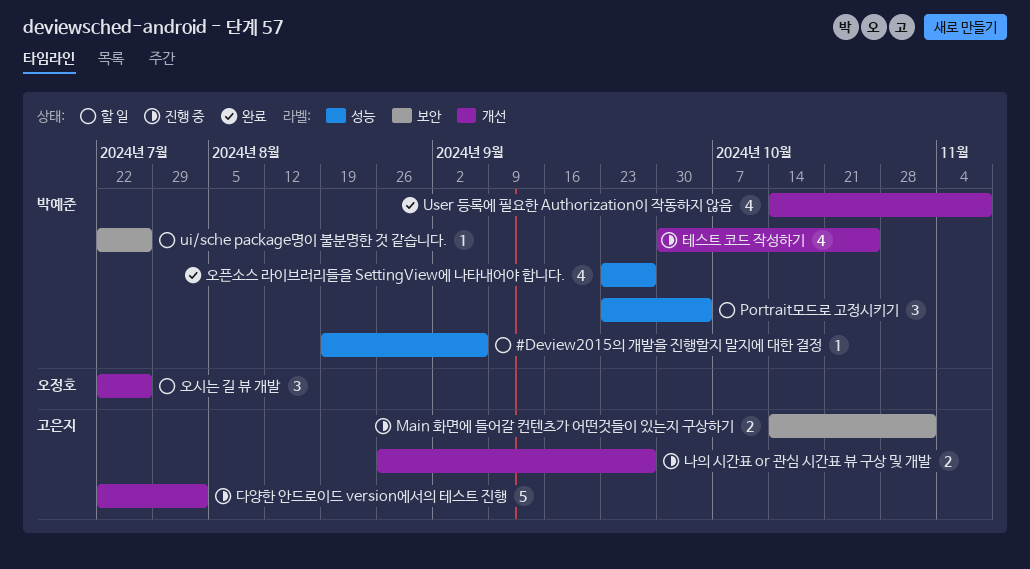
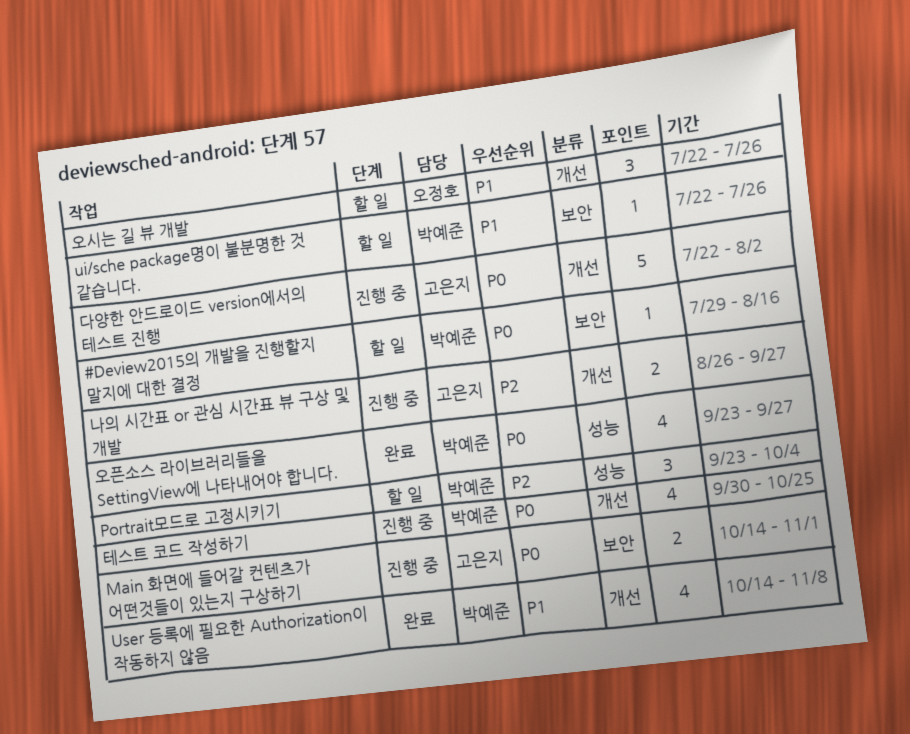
#Deview2015의 개발을 진행할지 말지에 대한 결정, label: 성능 -> 보안
#Deview2015의 개발을 진행할지 말지에 대한 결정, start: Aug 19 -> Jul 29
#Deview2015의 개발을 진행할지 말지에 대한 결정, due: Sep 6 -> Aug 16

